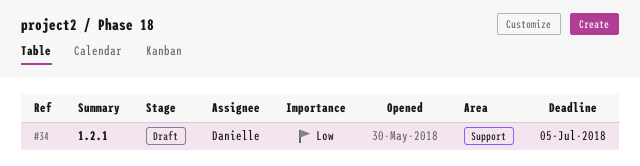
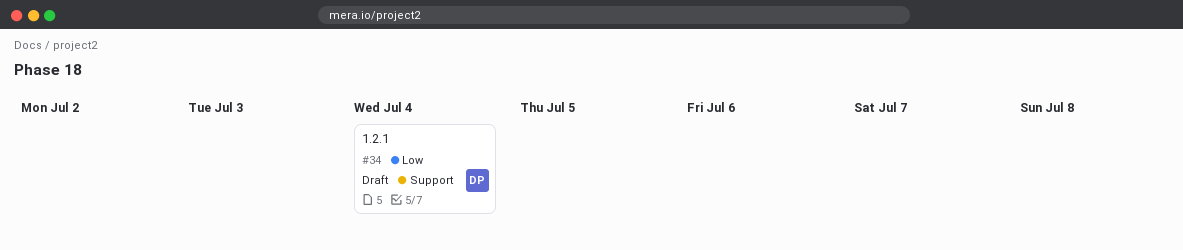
#34, due: Jul 5 -> Jul 4

